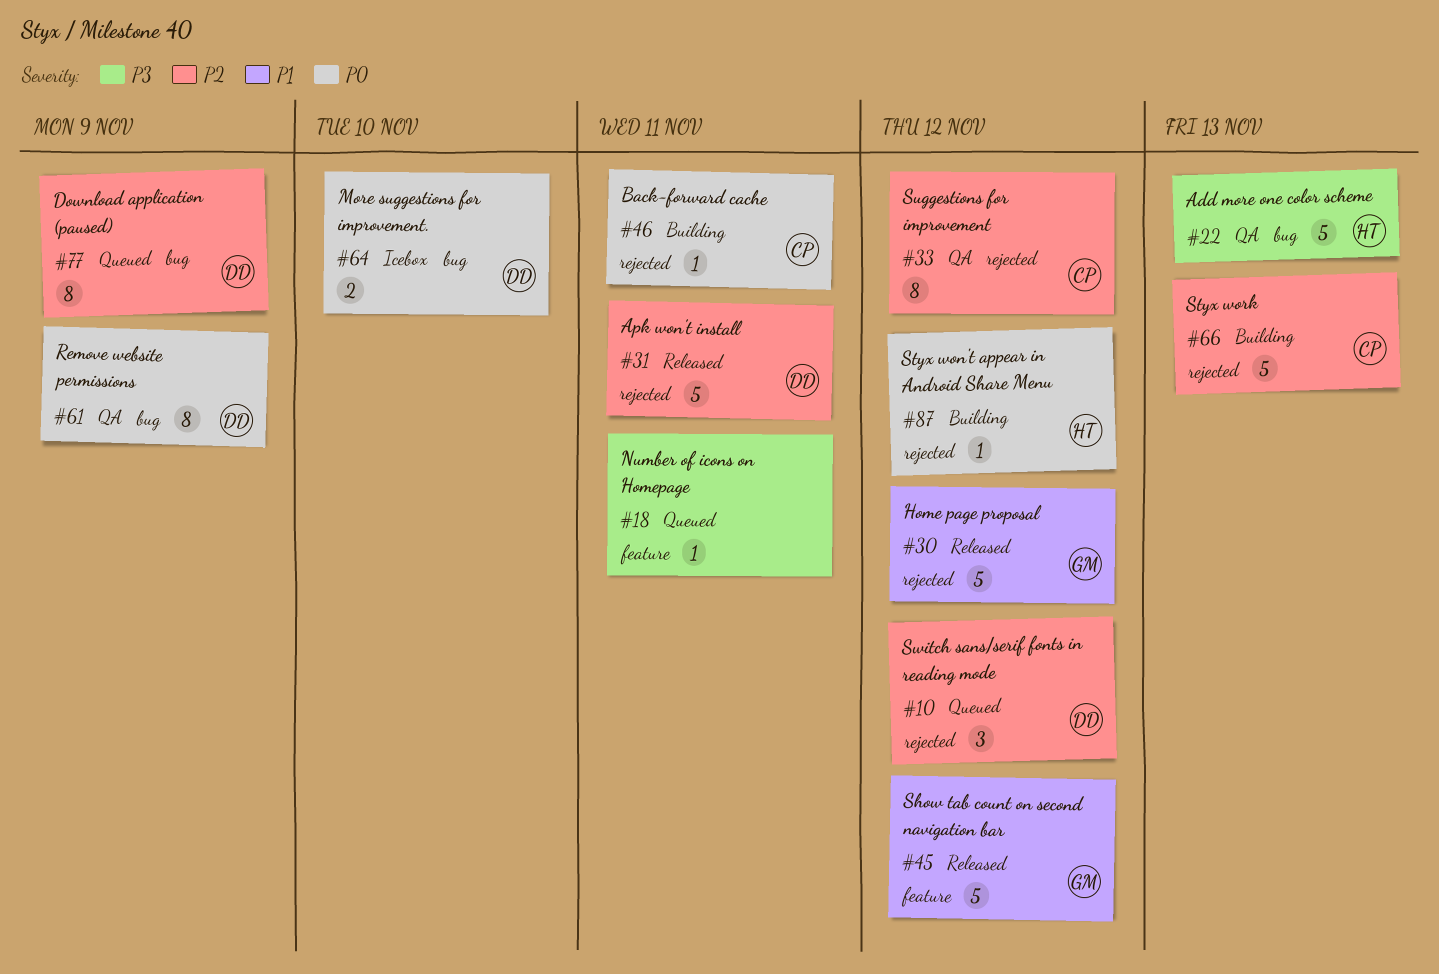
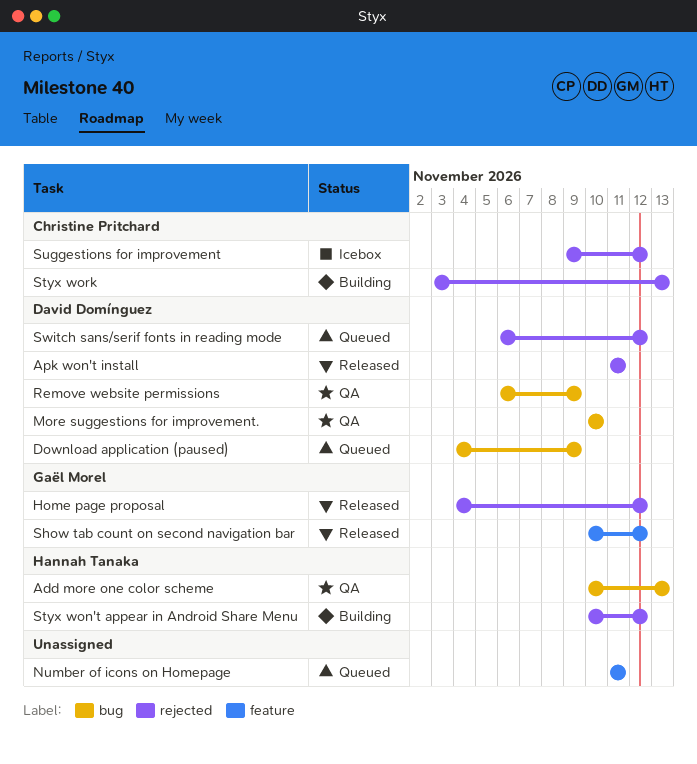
Back-forward cache: present -> none
More suggestions for improvement., status: Icebox -> QA
Suggestions for improvement, status: QA -> Icebox

